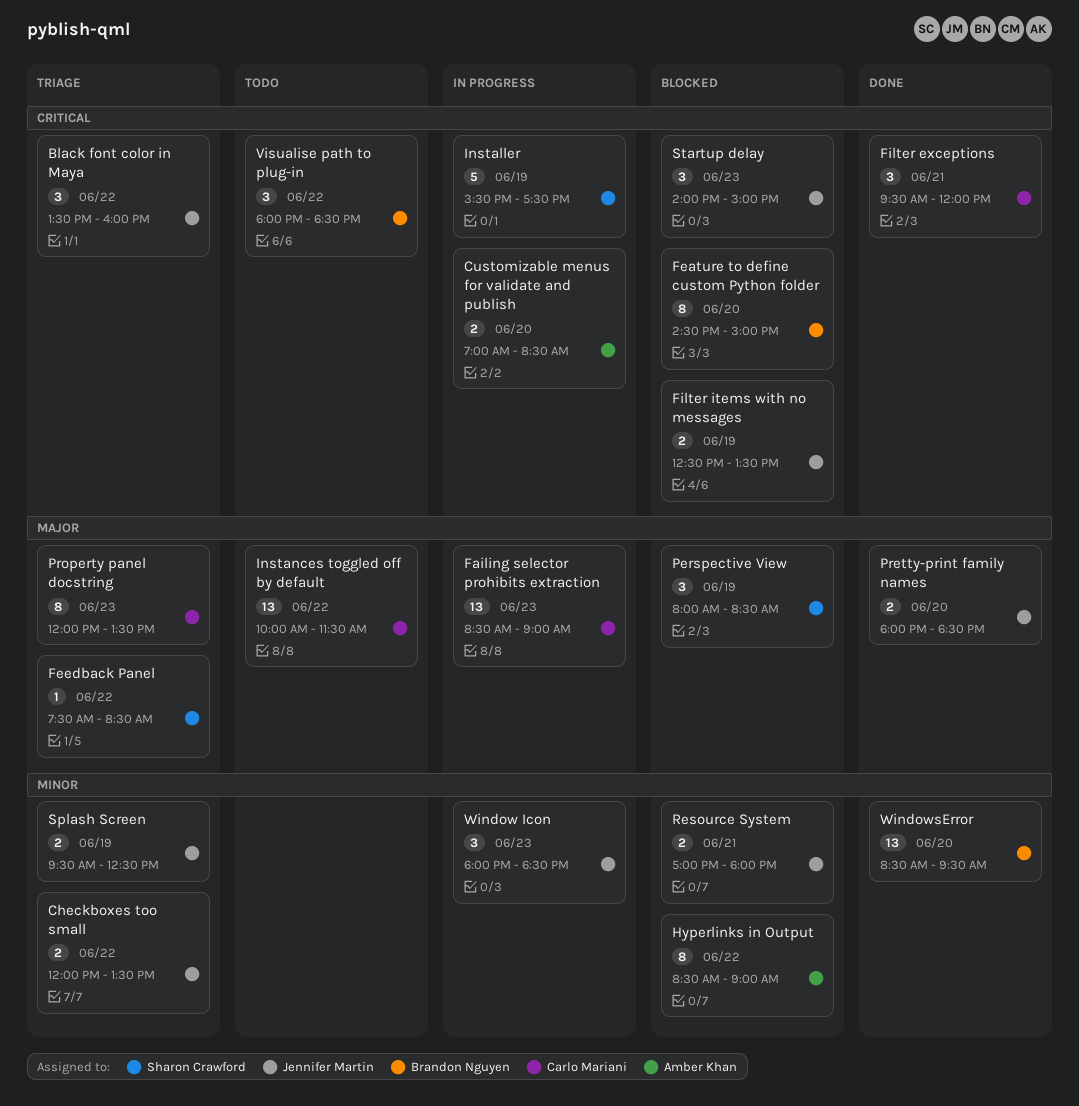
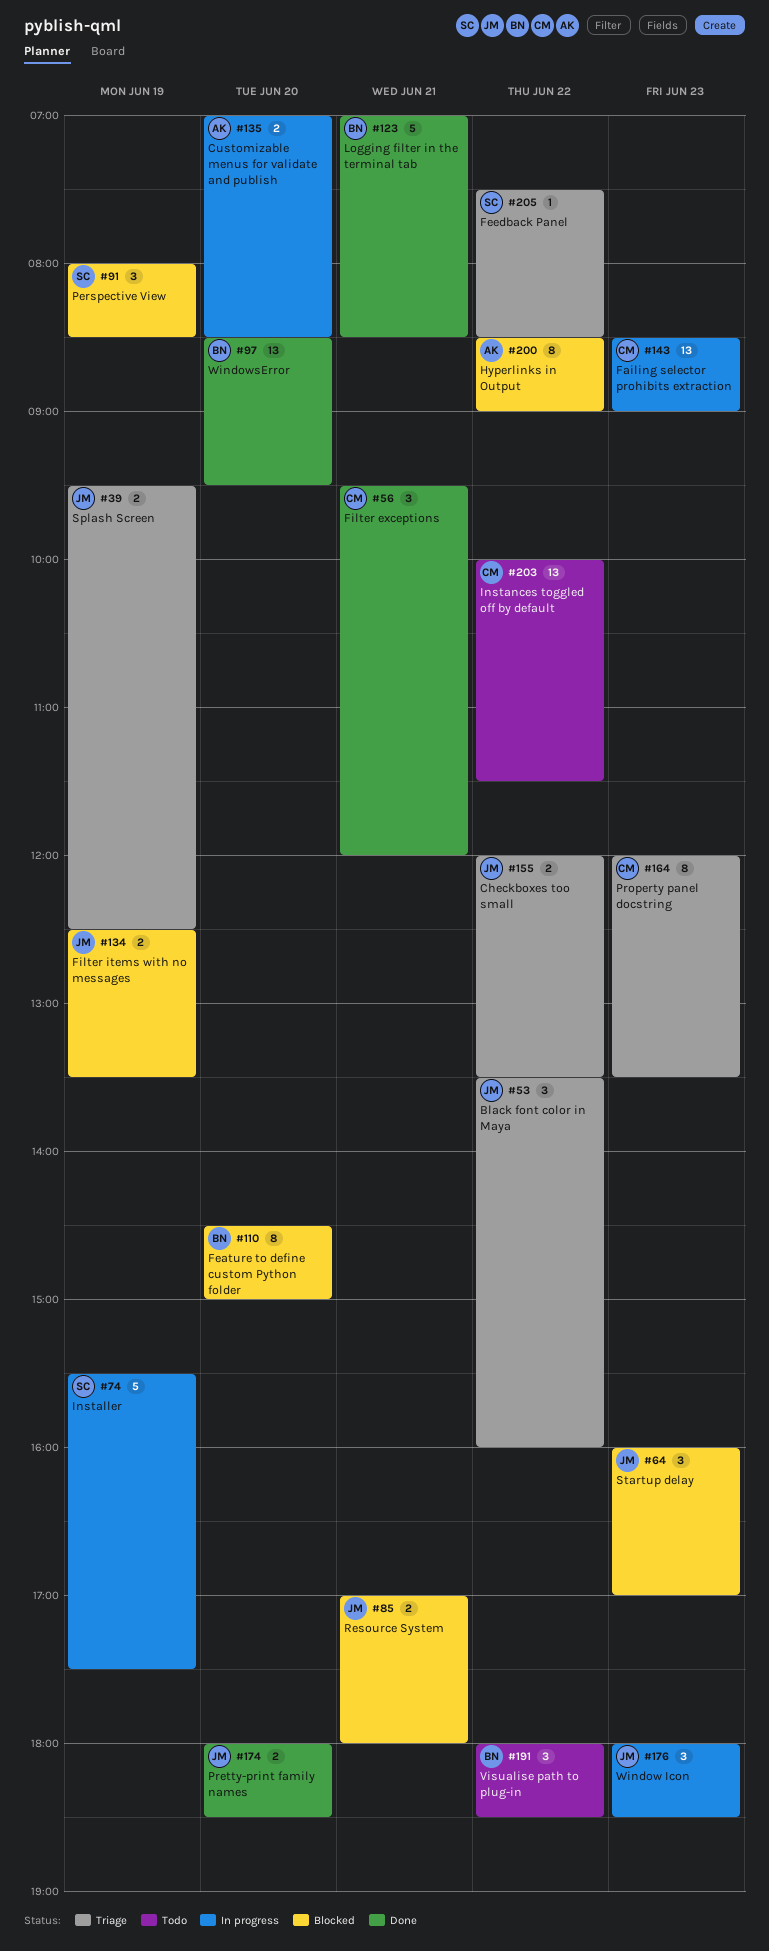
Logging filter in the terminal tab: none -> present
Startup delay, begins: 14:00 -> 16:00
Startup delay, ends: 15:00 -> 17:00

